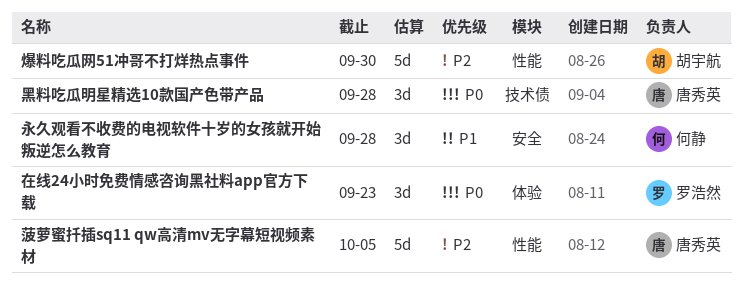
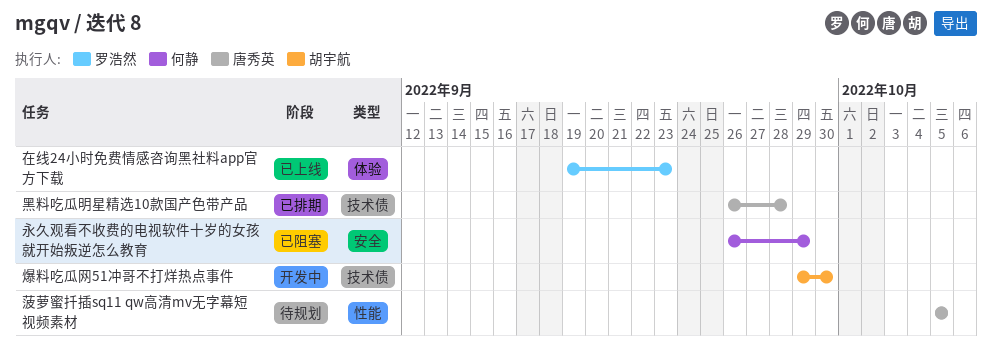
永久观看不收费的电视软件十岁的女孩就开始叛逆怎么教育, due: Sep 28 -> Sep 29
爆料吃瓜网51冲哥不打烊热点事件, label: 性能 -> 技术债

